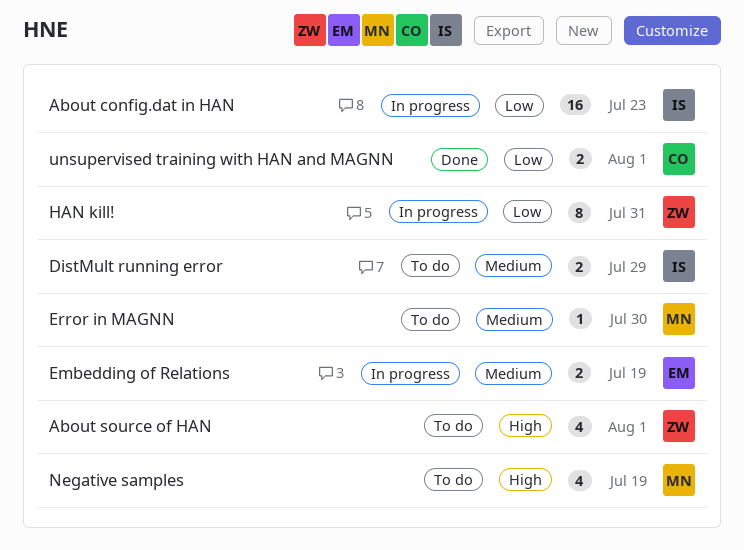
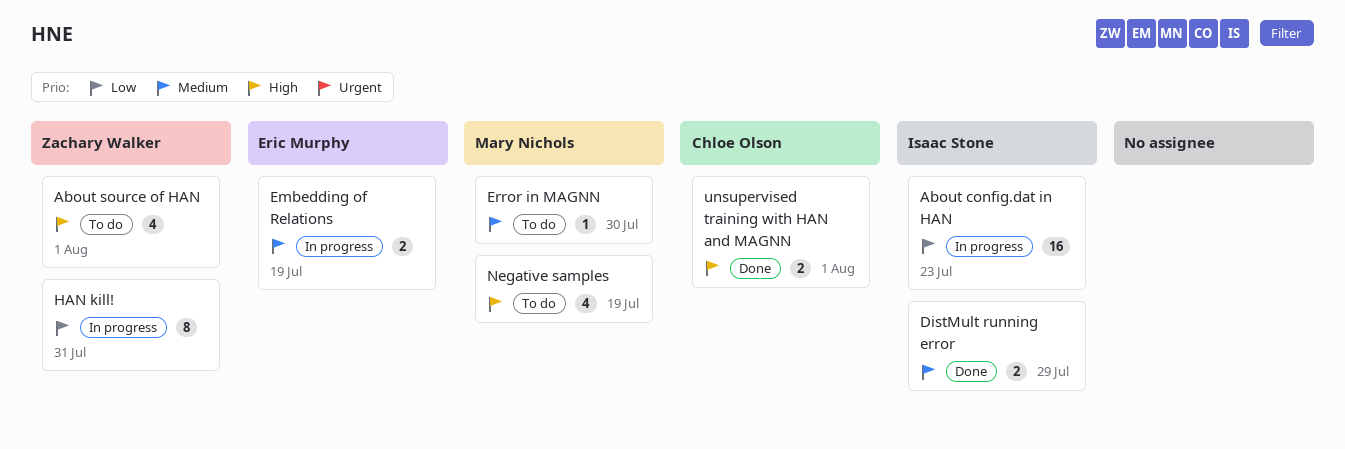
DistMult running error, status: To do -> Done
unsupervised training with HAN and MAGNN, priority: Low -> High

